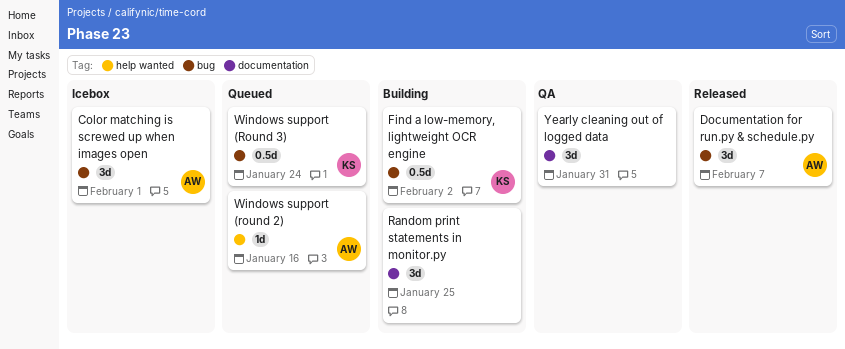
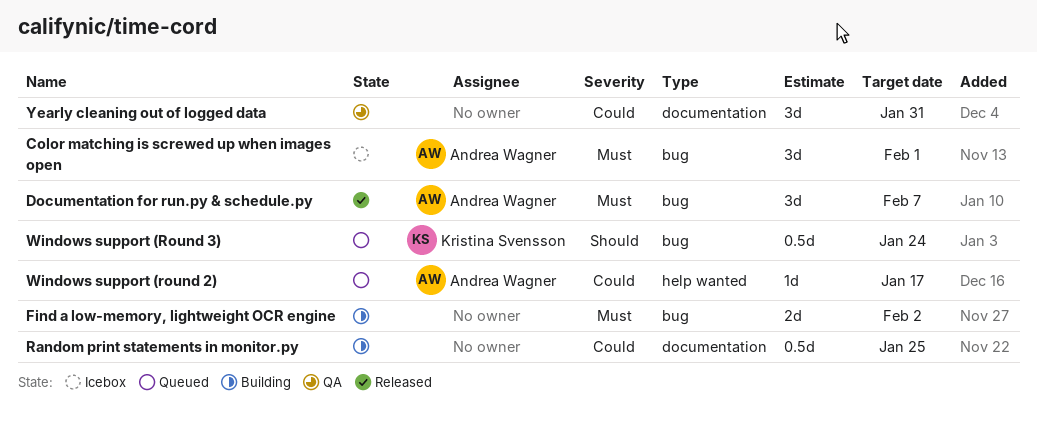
Find a low-memory, lightweight OCR engine, owner: Kristina Svensson -> none
Find a low-memory, lightweight OCR engine, estimate: 0.5d -> 2d
Random print statements in monitor.py, estimate: 3d -> 0.5d
Windows support (round 2), due: Jan 16 -> Jan 17

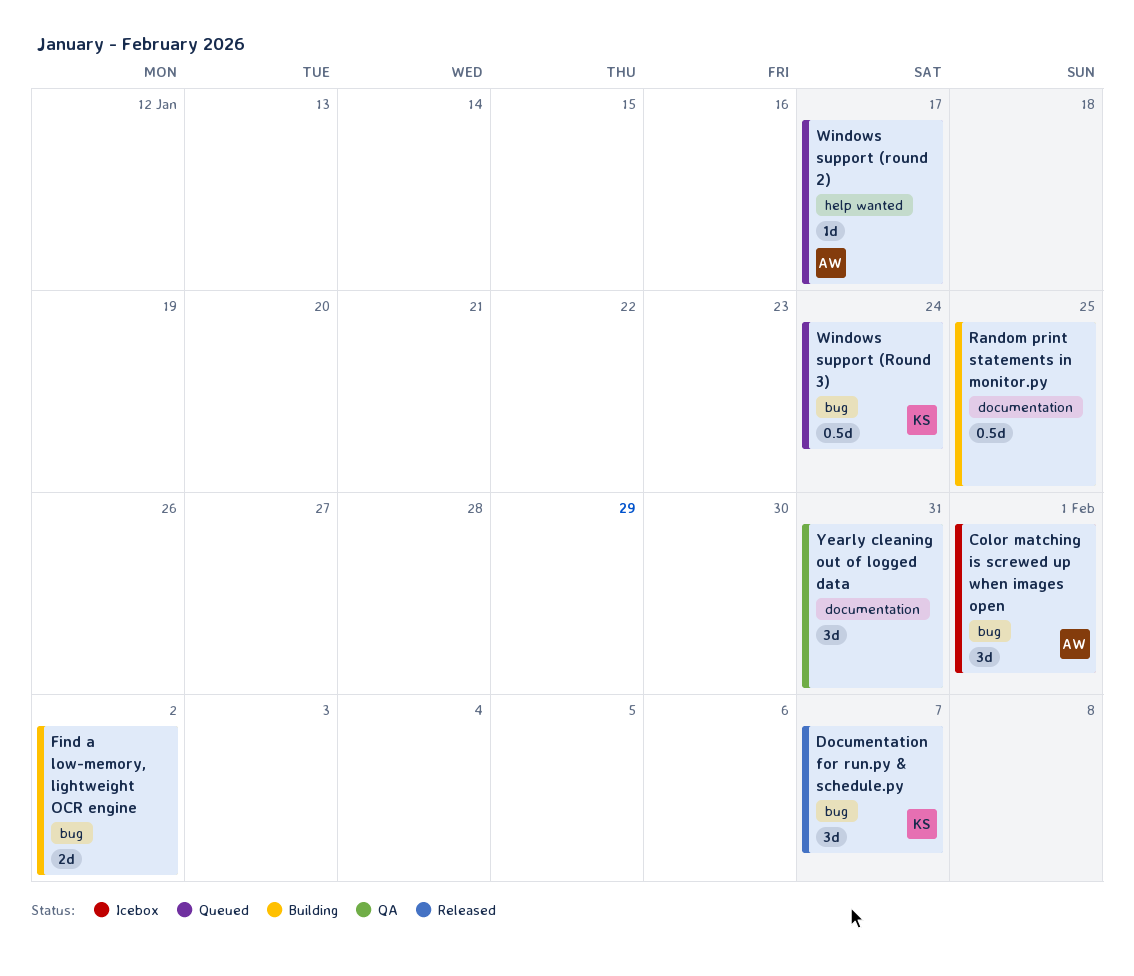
Documentation for run.py & schedule.py, owner: Andrea Wagner -> Kristina Svensson

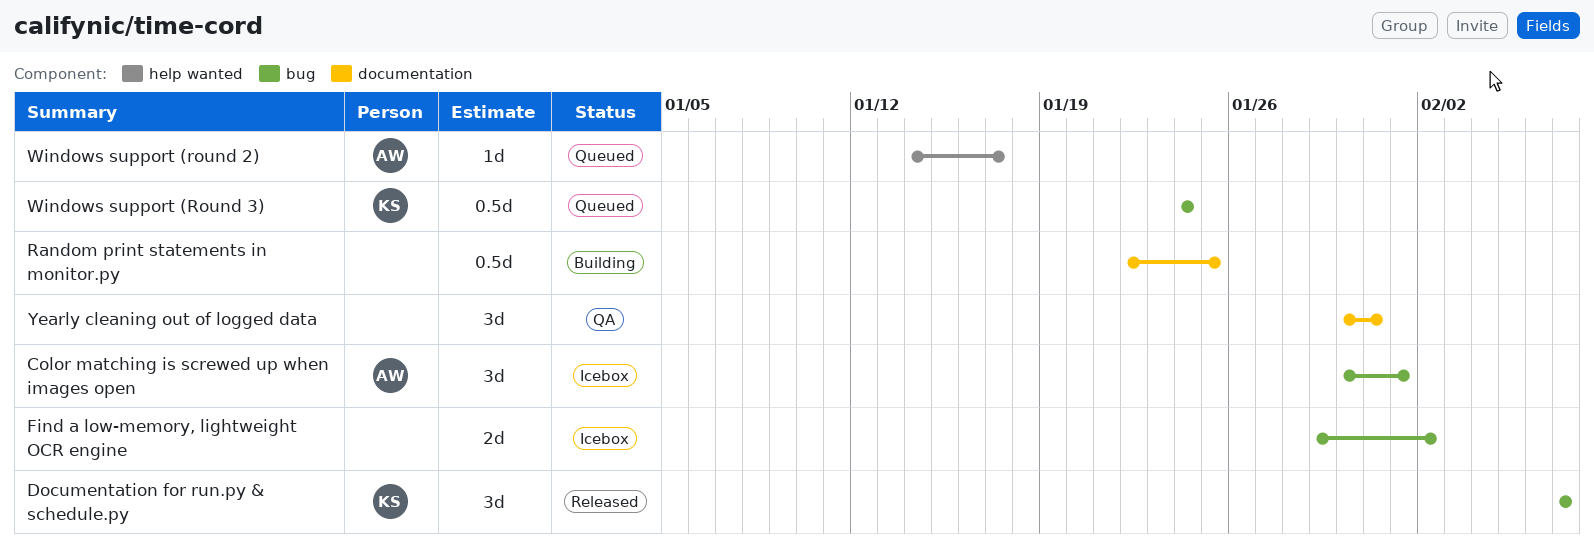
Find a low-memory, lightweight OCR engine, status: Building -> Icebox

